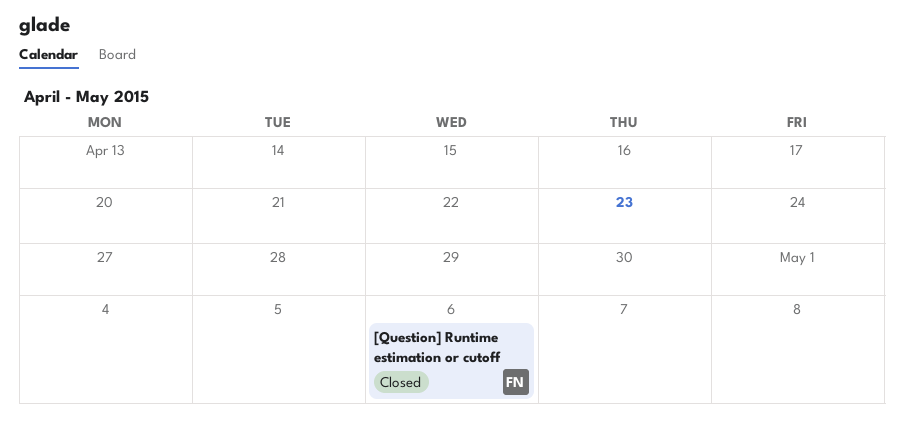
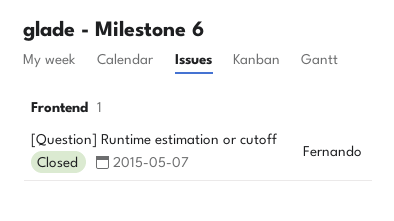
[Question] Runtime estimation or cutoff, due: May 6 -> May 7

